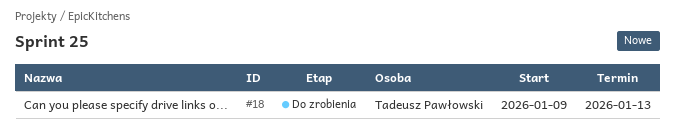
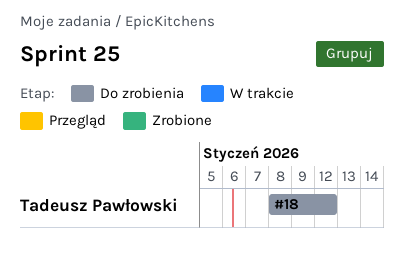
#18, start: Jan 9 -> Jan 8
#18, due: Jan 13 -> Jan 12

